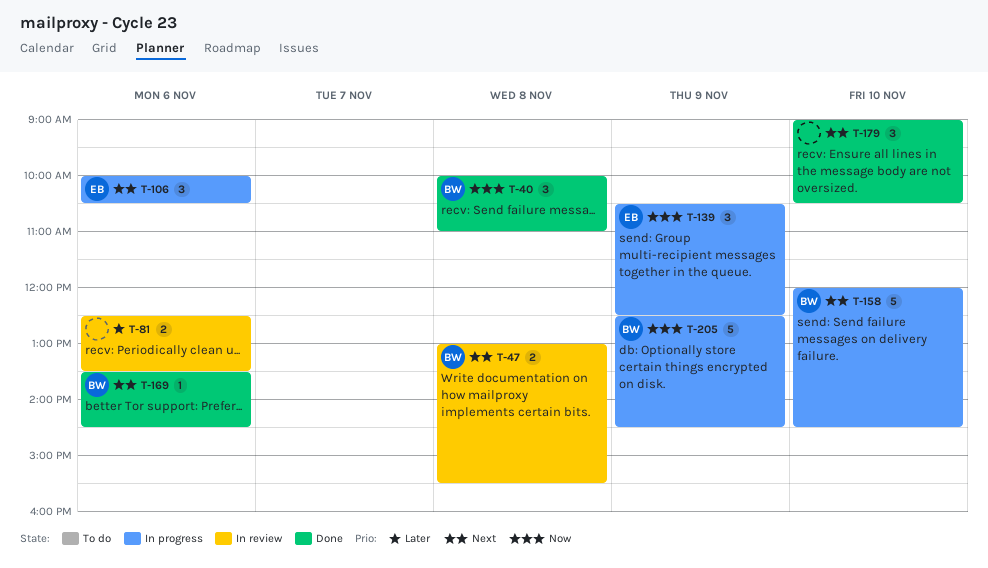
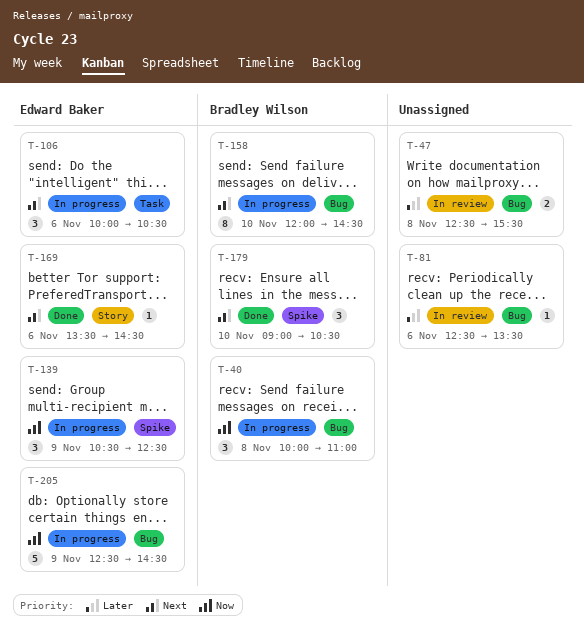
T-40, status: Done -> In progress
T-47, owner: Bradley Wilson -> none
T-47, priority: Next -> Later
T-47, begins: 13:00 -> 12:30
T-81, estimate: 2 -> 1
T-158, estimate: 5 -> 8
T-169, owner: Bradley Wilson -> Edward Baker
T-179, owner: none -> Bradley Wilson
T-205, owner: Bradley Wilson -> Edward Baker

